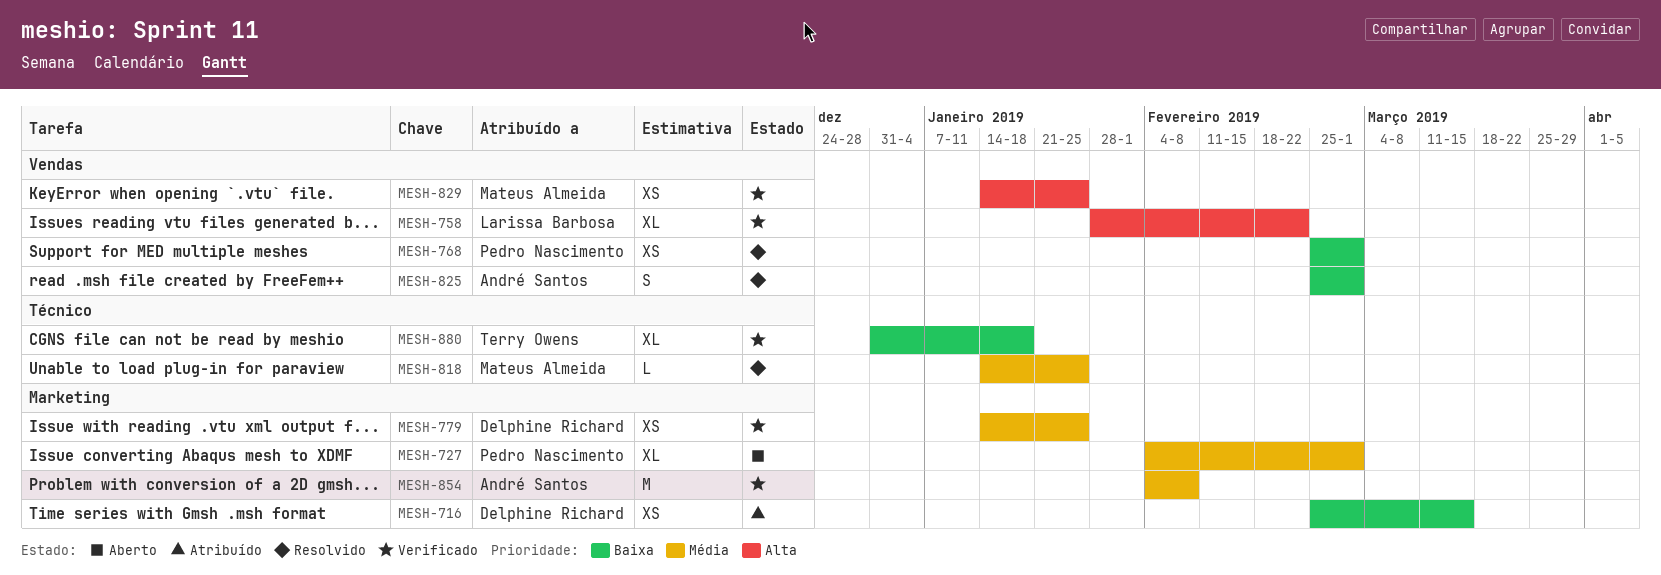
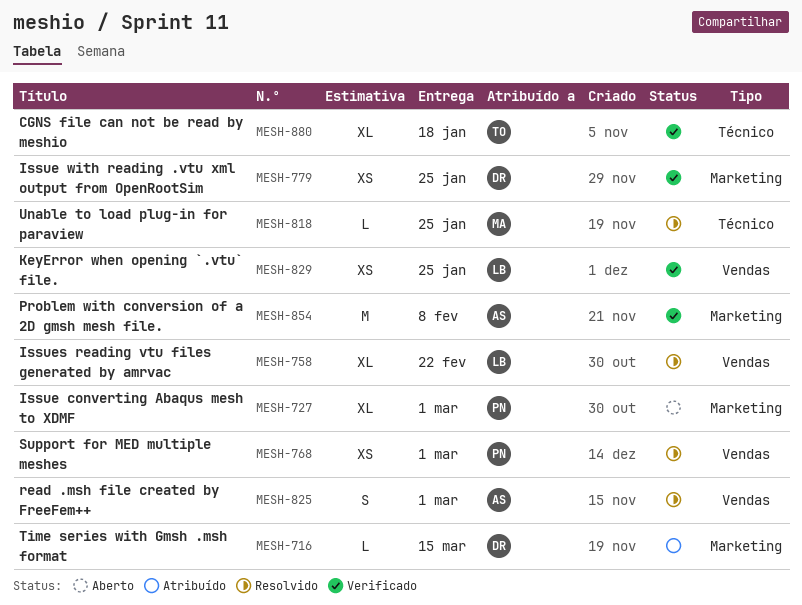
MESH-716, estimate: XS -> L
MESH-758, status: Verificado -> Resolvido
MESH-829, owner: Mateus Almeida -> Larissa Barbosa

